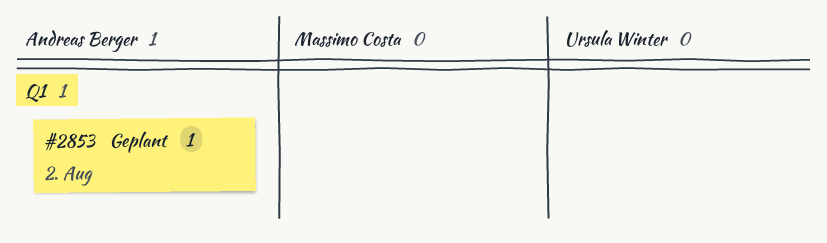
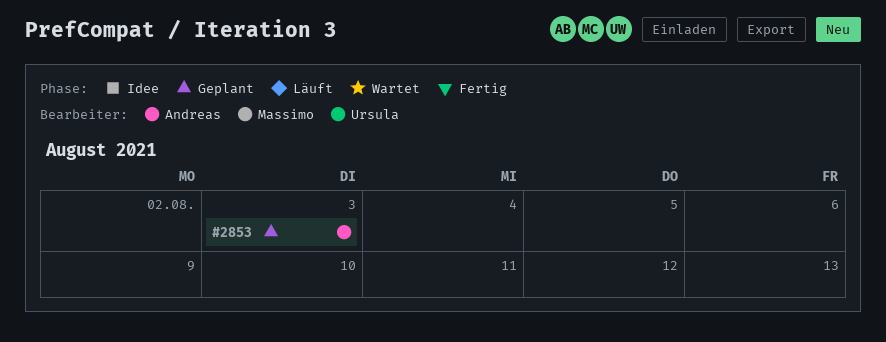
#2853, due: Aug 2 -> Aug 3

